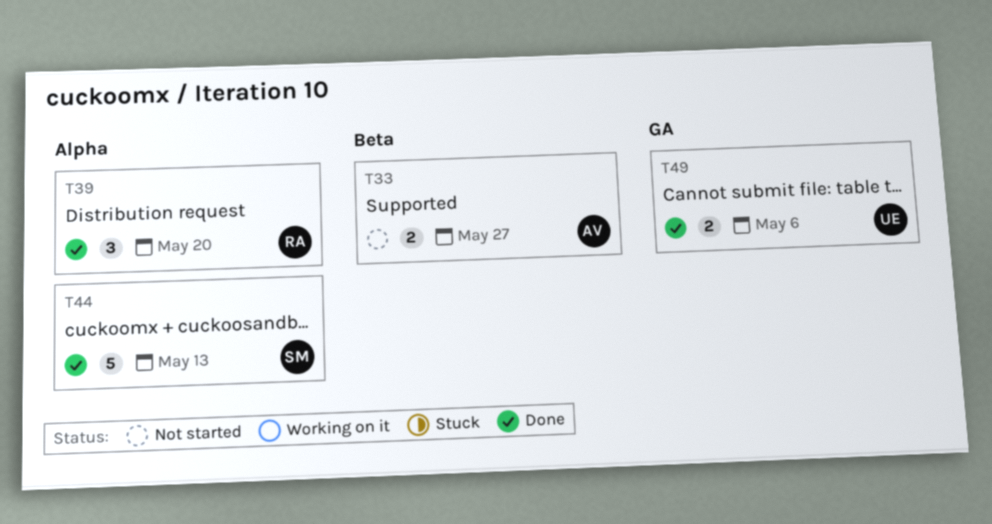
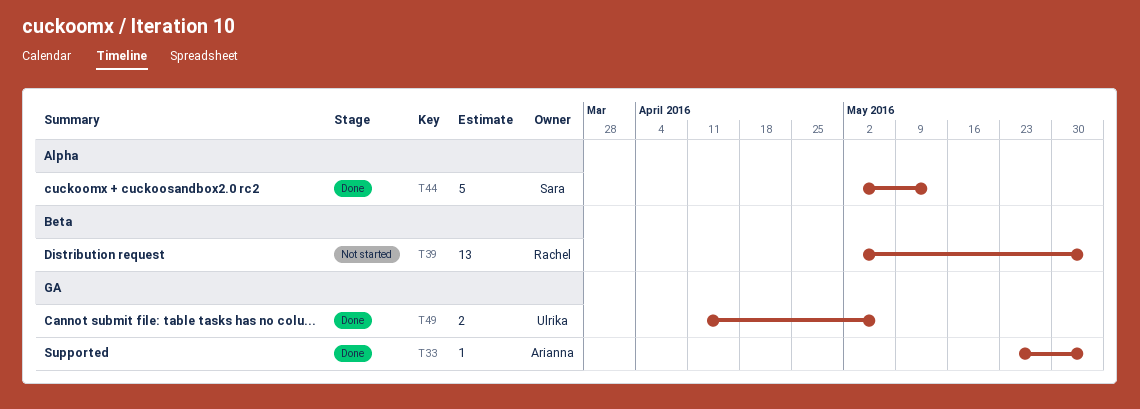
T33, status: Not started -> Done
T33, label: Beta -> GA
T33, estimate: 2 -> 1
T33, due: May 27 -> Jun 3
T39, status: Done -> Not started
T39, label: Alpha -> Beta
T39, estimate: 3 -> 13
T39, due: May 20 -> Jun 3

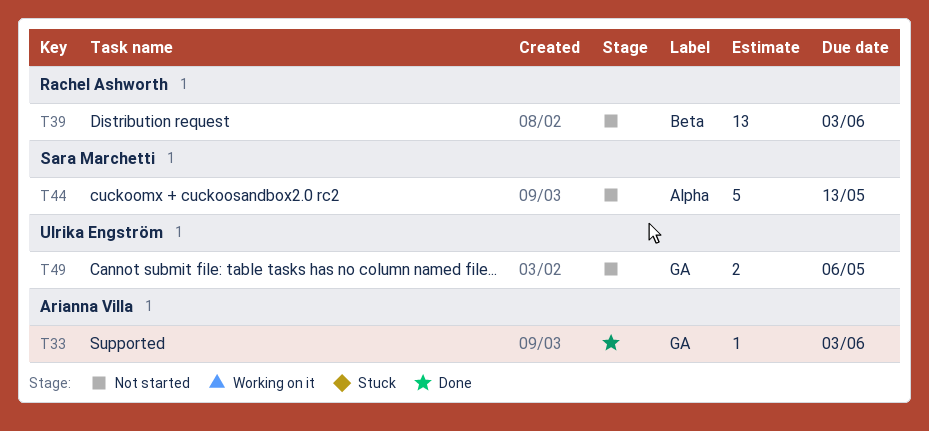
T44, status: Done -> Not started
T49, status: Done -> Not started

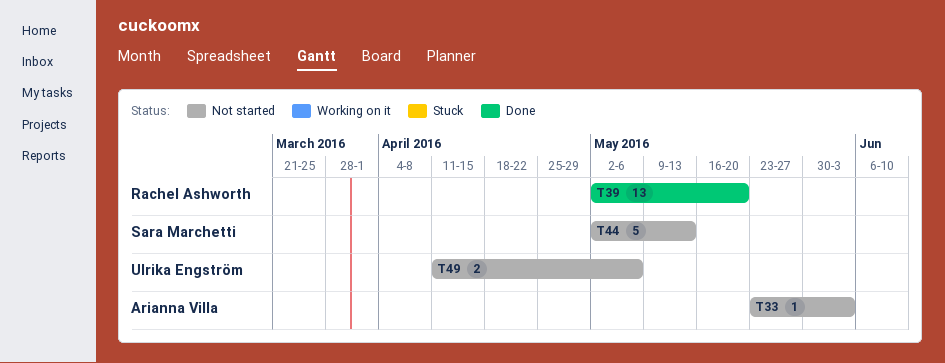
T33, status: Done -> Not started
T39, status: Not started -> Done
T39, due: Jun 3 -> May 20

